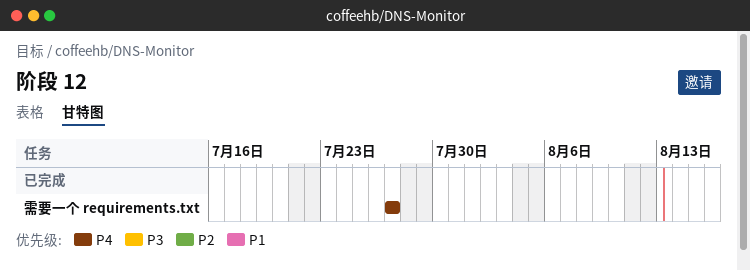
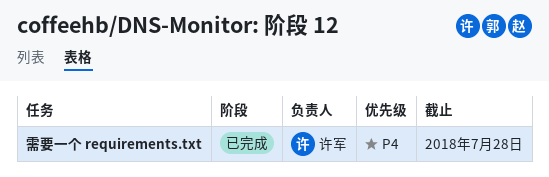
需要一个 requirements.txt, due: Jul 27 -> Jul 28

